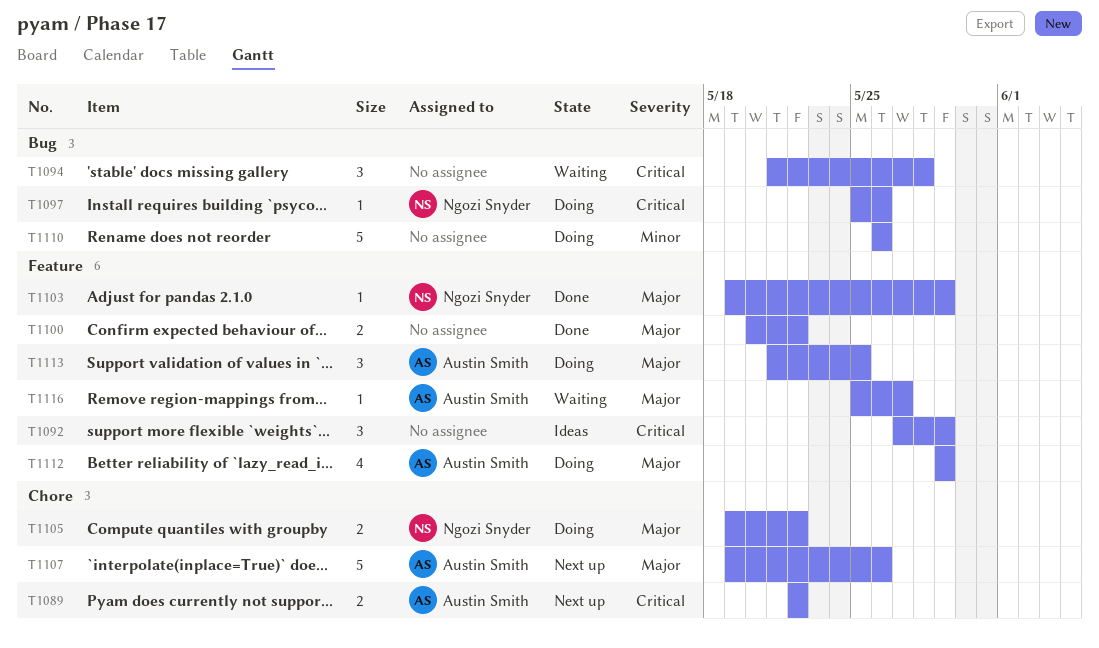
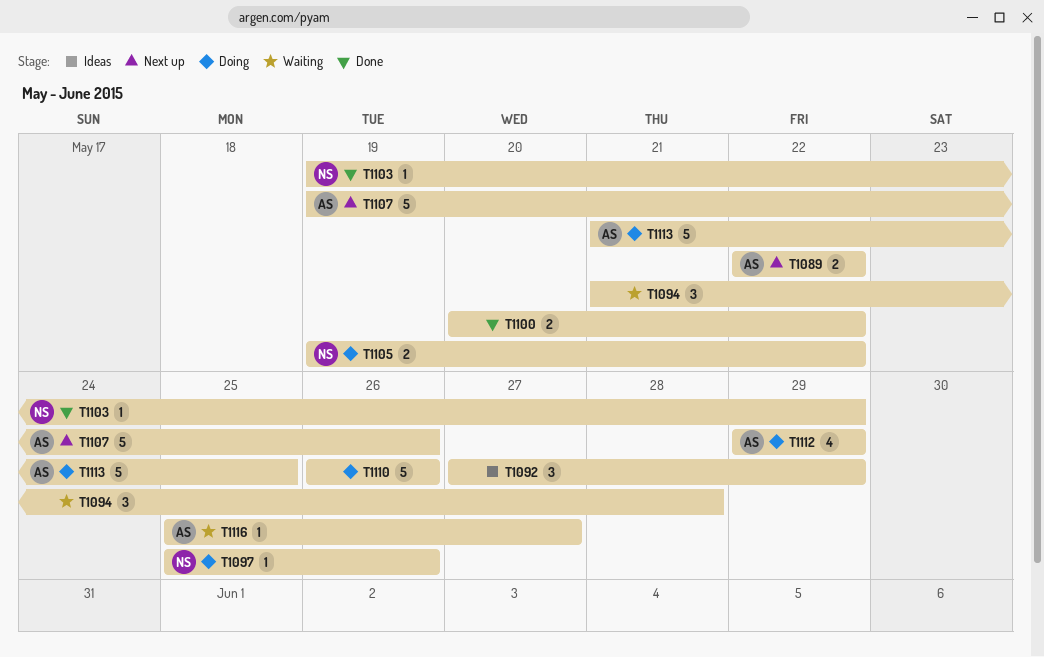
T1113, estimate: 3 -> 5

